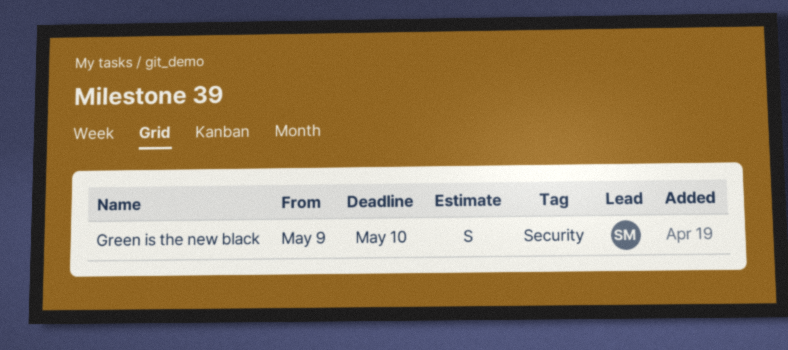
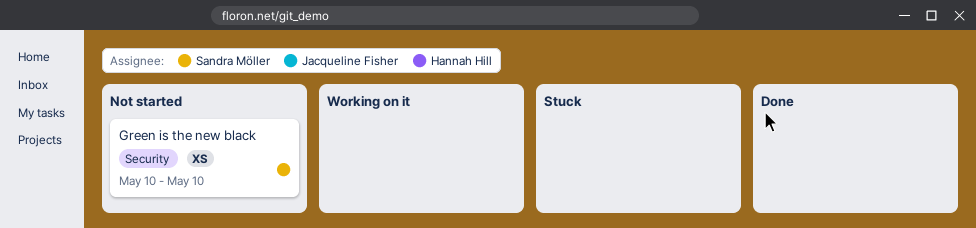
Green is the new black, estimate: S -> XS
Green is the new black, start: May 9 -> May 10

